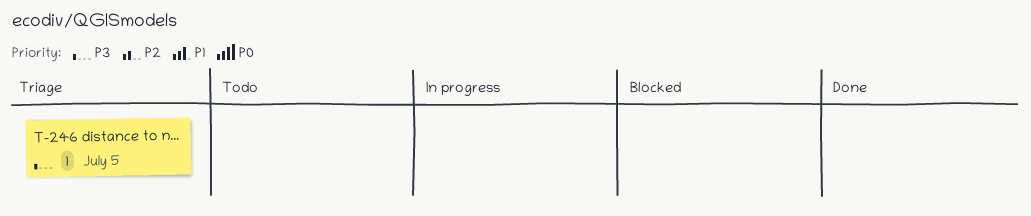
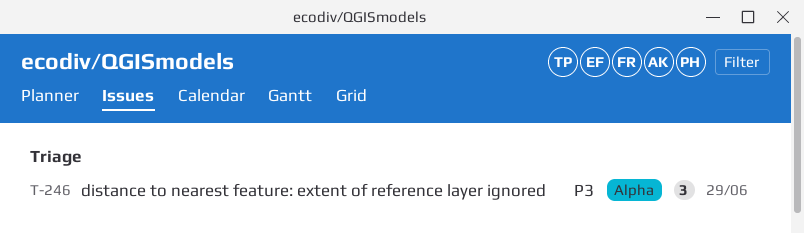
T-246, estimate: 1 -> 3
T-246, due: Jul 5 -> Jun 29

